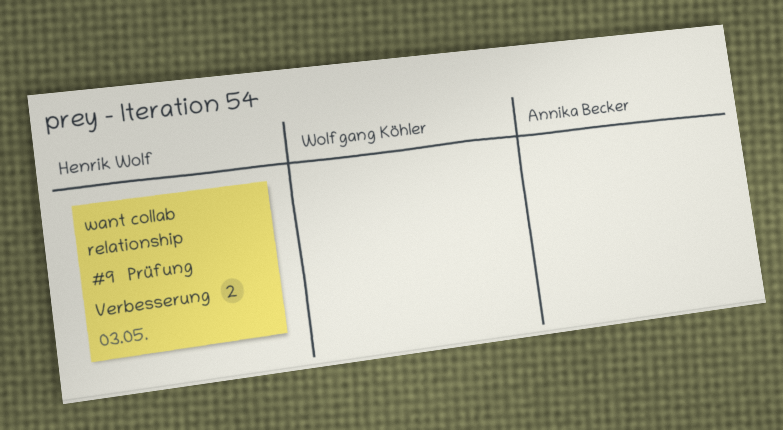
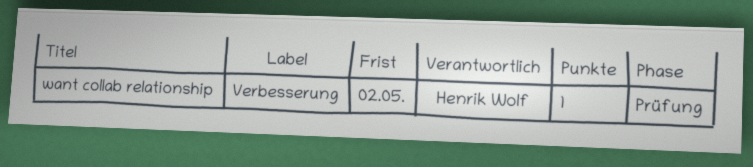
want collab relationship, estimate: 2 -> 1
want collab relationship, due: May 3 -> May 2

